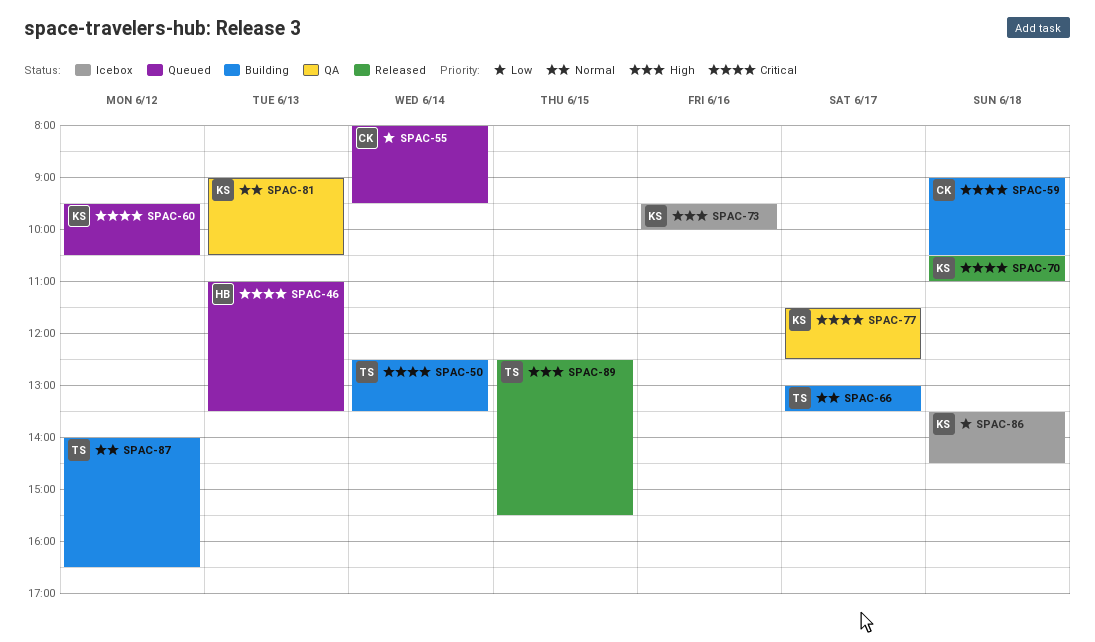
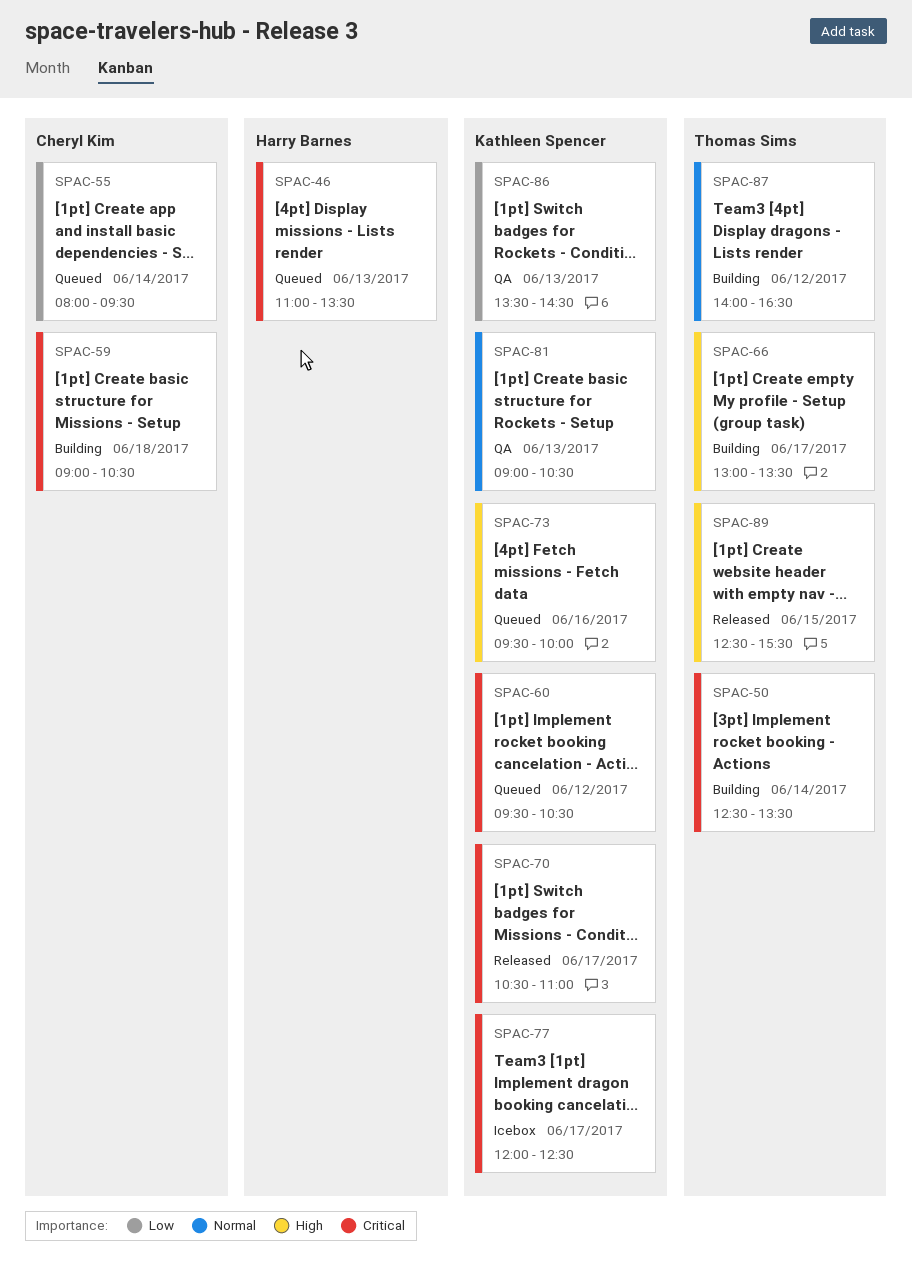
SPAC-66, priority: Normal -> High
SPAC-70, day: Jun 18 -> Jun 17
SPAC-73, status: Icebox -> Queued
SPAC-77, status: QA -> Icebox
SPAC-77, begins: 11:30 -> 12:00
SPAC-86, status: Icebox -> QA
SPAC-86, day: Jun 18 -> Jun 13

